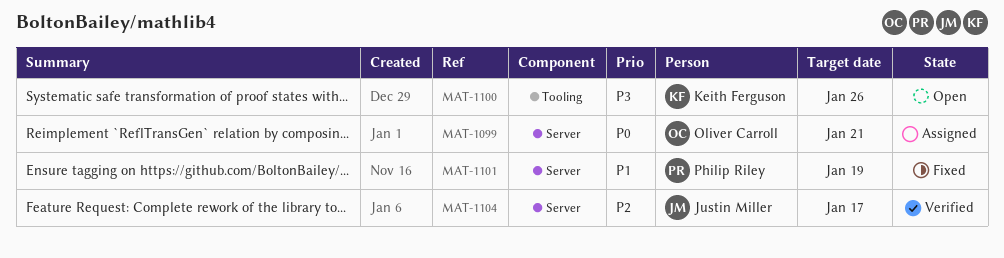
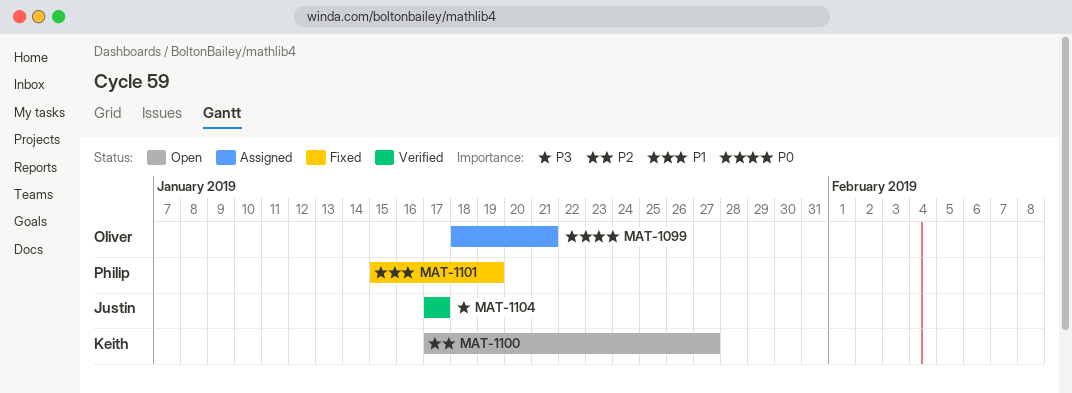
MAT-1100, priority: P3 -> P2
MAT-1100, due: Jan 26 -> Jan 27
MAT-1104, priority: P2 -> P3

